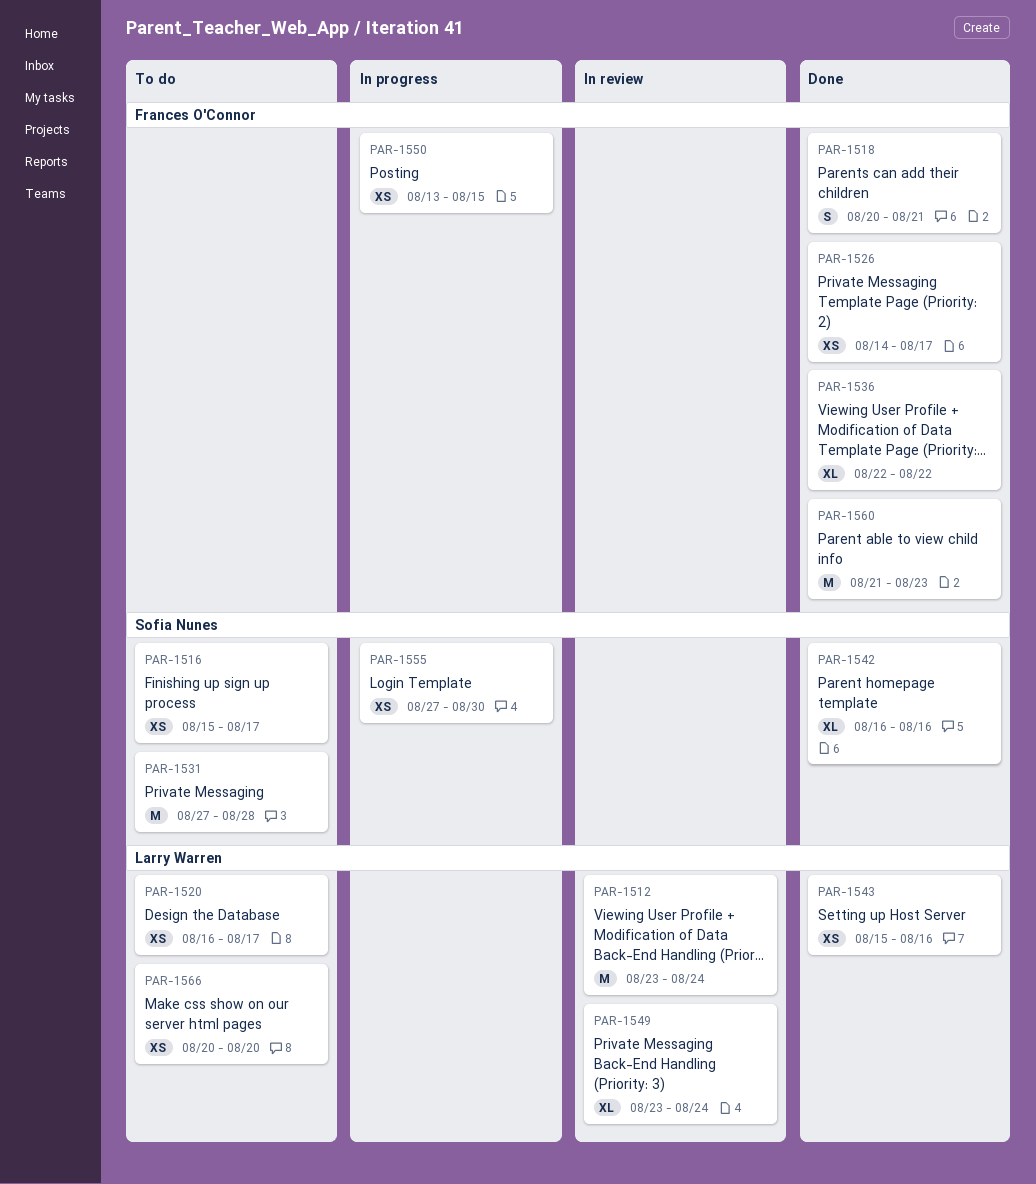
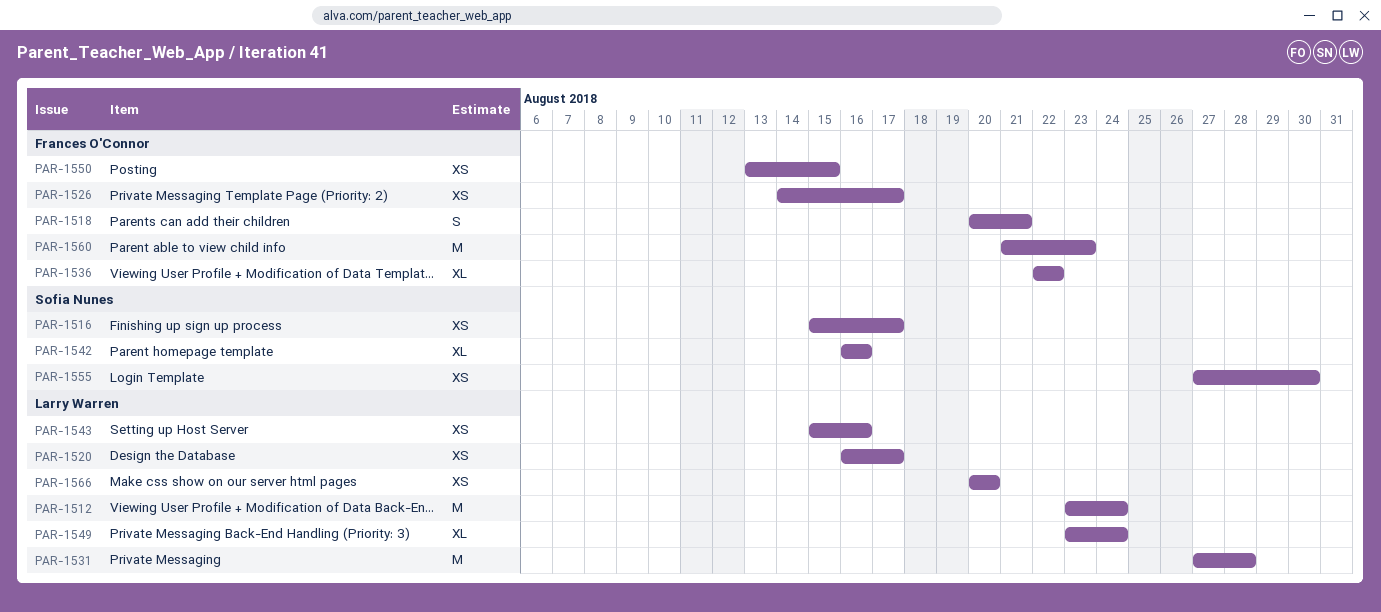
PAR-1531, owner: Sofia Nunes -> Larry Warren

